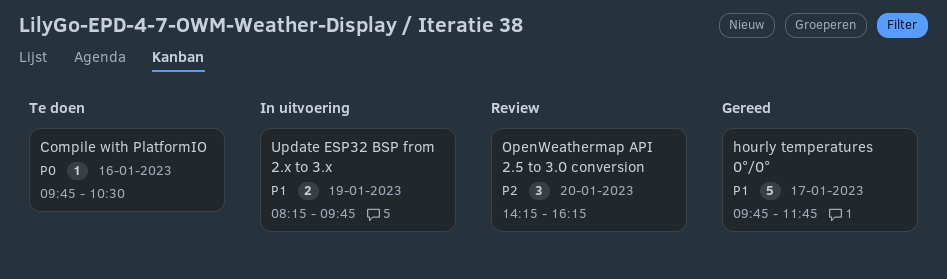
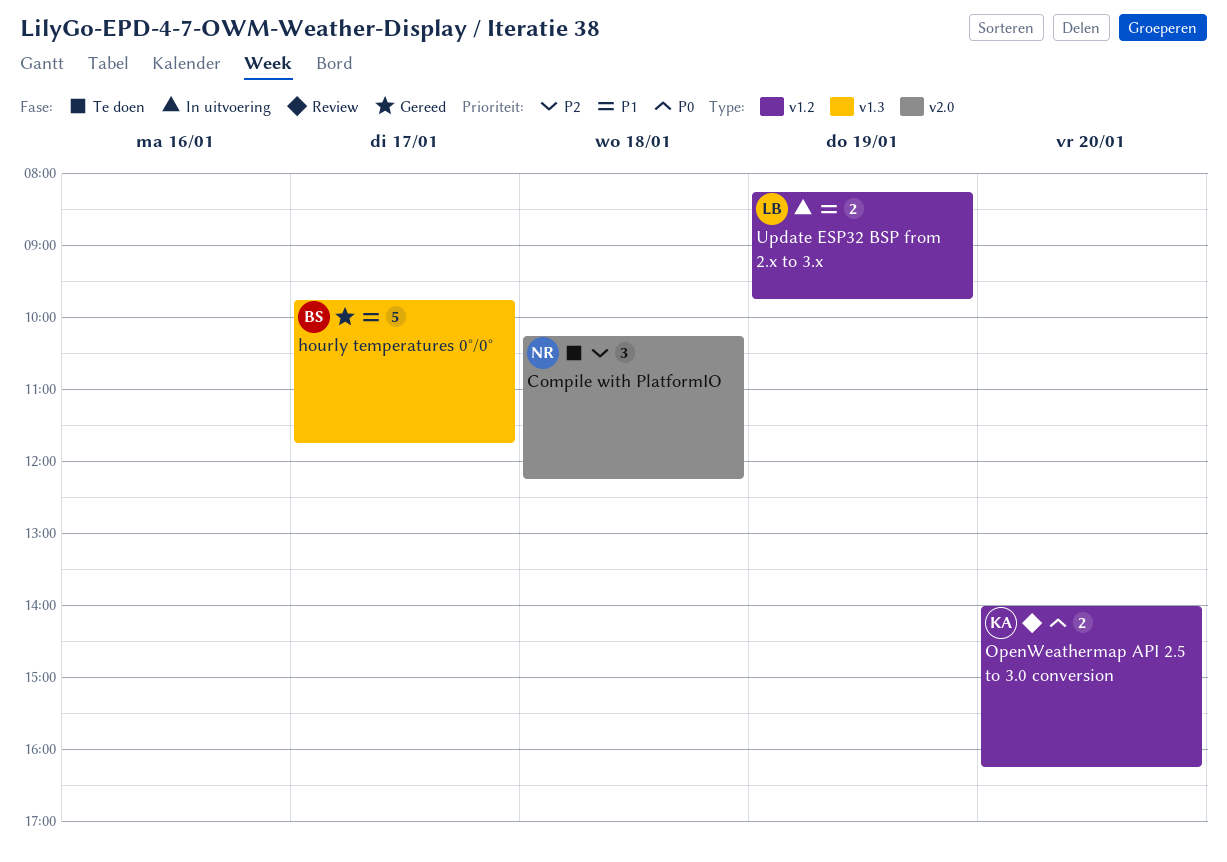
Compile with PlatformIO, priority: P0 -> P2
Compile with PlatformIO, estimate: 1 -> 3
Compile with PlatformIO, day: Jan 16 -> Jan 18
Compile with PlatformIO, begins: 09:45 -> 10:15
Compile with PlatformIO, ends: 10:30 -> 12:15
OpenWeathermap API 2.5 to 3.0 conversion, priority: P2 -> P0
OpenWeathermap API 2.5 to 3.0 conversion, estimate: 3 -> 2
OpenWeathermap API 2.5 to 3.0 conversion, begins: 14:15 -> 14:00

